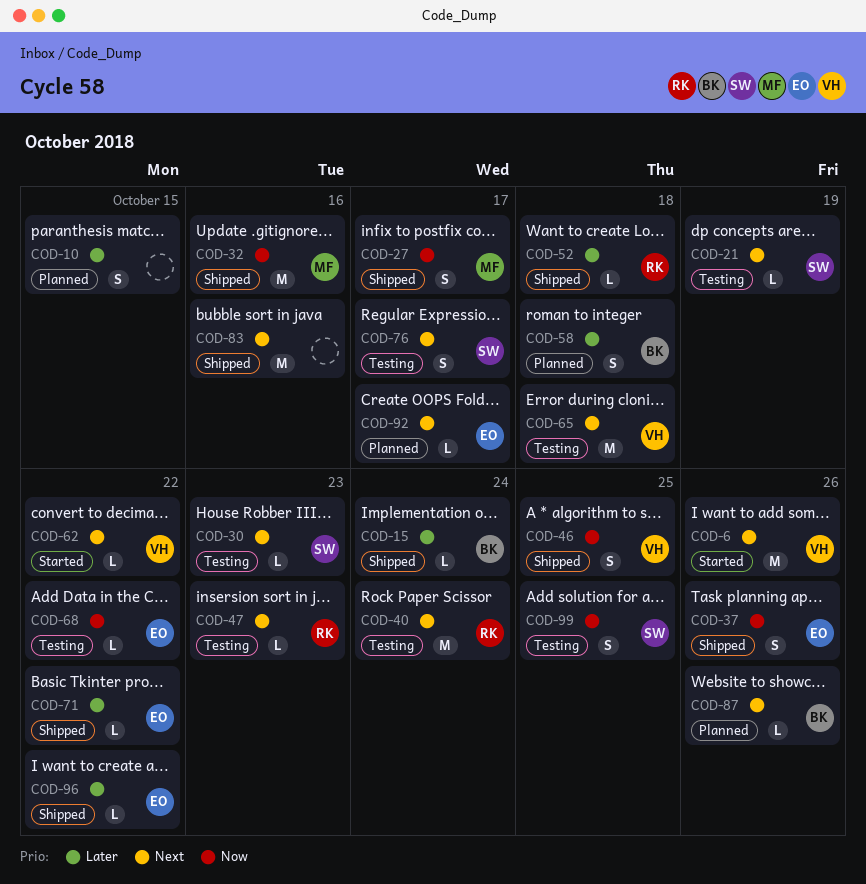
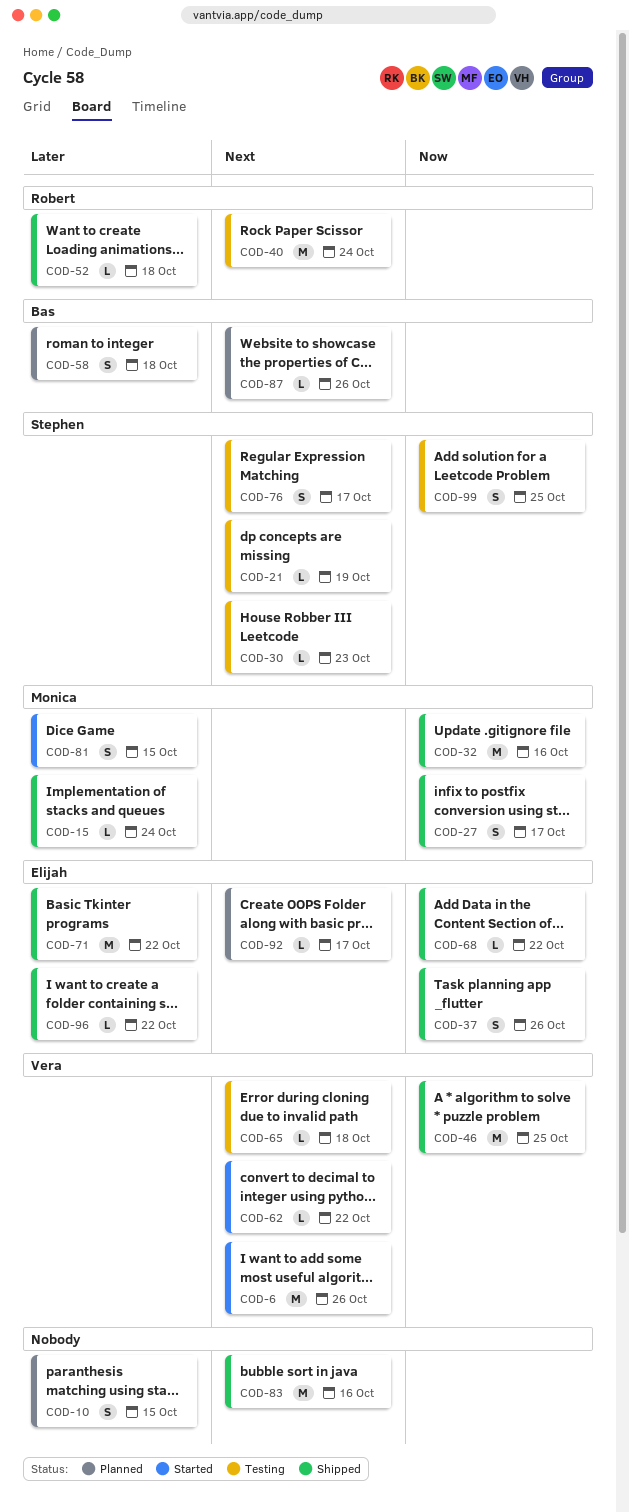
COD-15, owner: Bas -> Monica
COD-46, estimate: S -> M
COD-47: present -> none
COD-65, estimate: M -> L
COD-68, status: Testing -> Shipped
COD-71, estimate: L -> M
COD-81: none -> present

